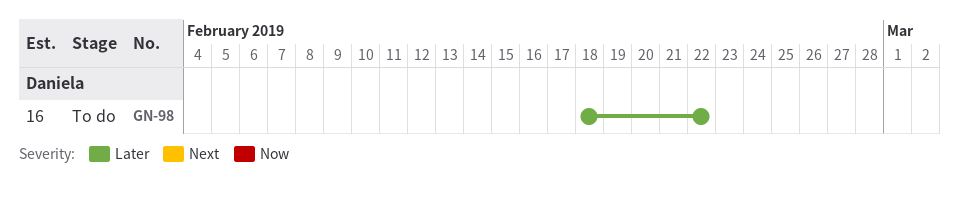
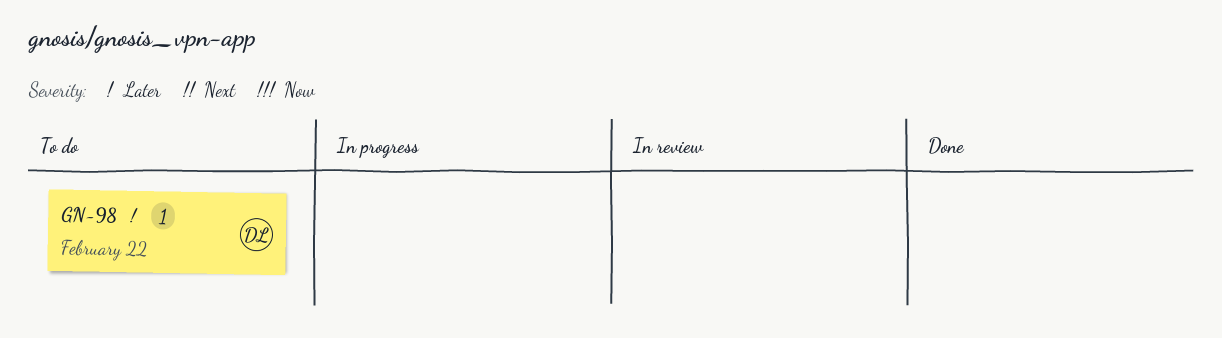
GN-98, estimate: 16 -> 1

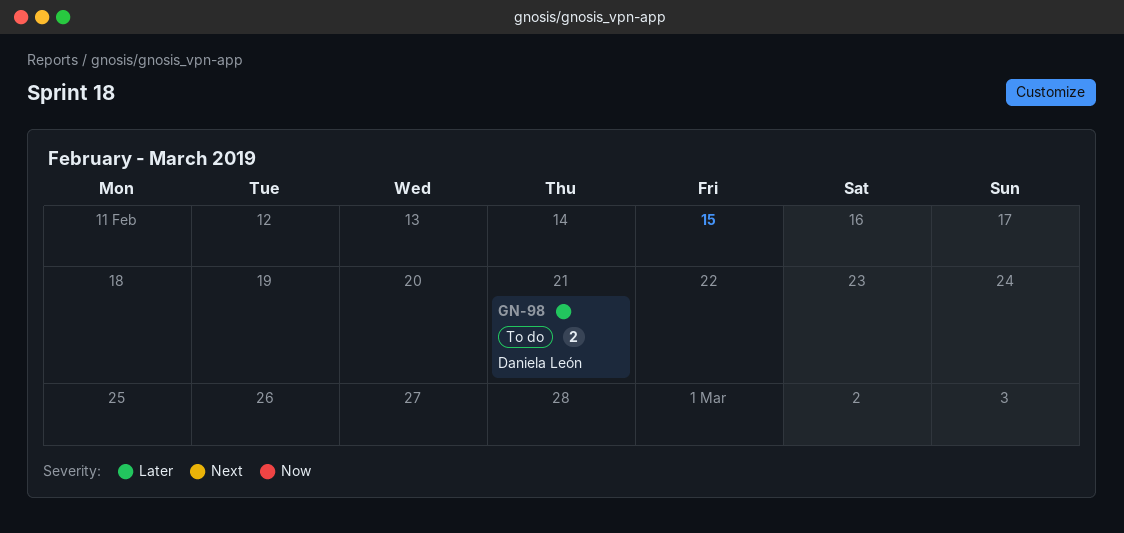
GN-98, estimate: 1 -> 2
GN-98, due: Feb 22 -> Feb 21

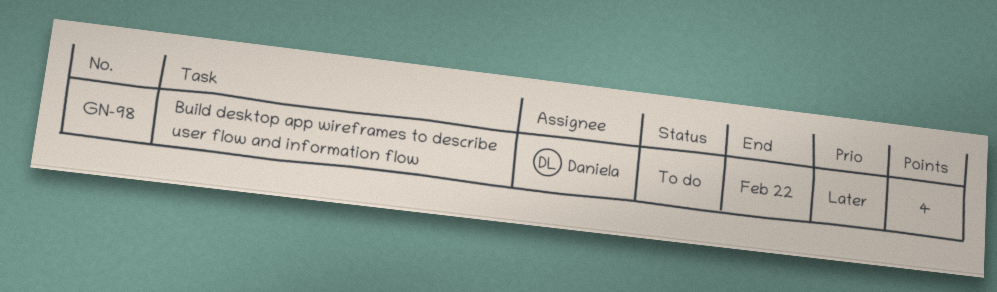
GN-98, estimate: 2 -> 4
GN-98, due: Feb 21 -> Feb 22

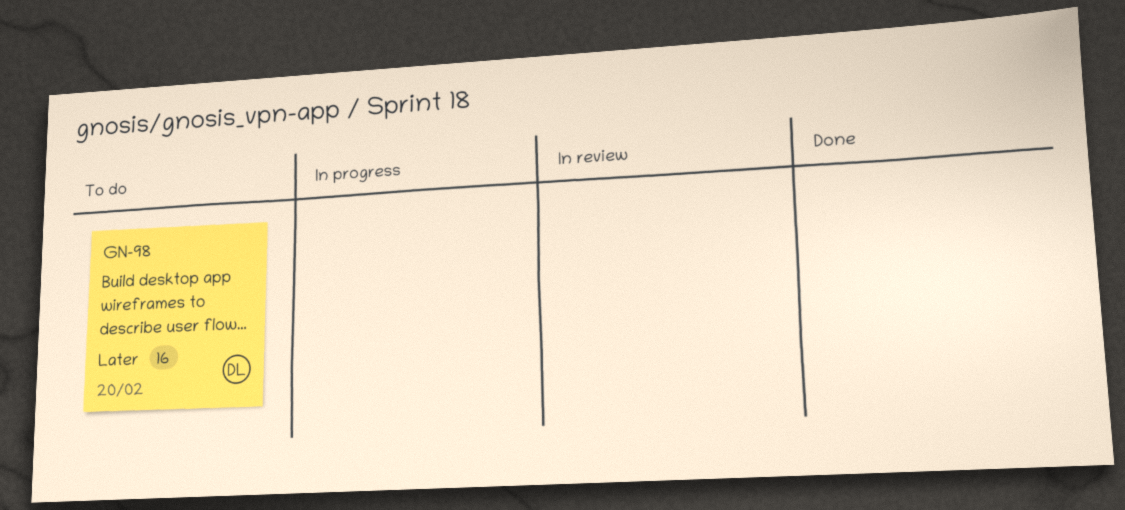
GN-98, estimate: 4 -> 16
GN-98, due: Feb 22 -> Feb 20

